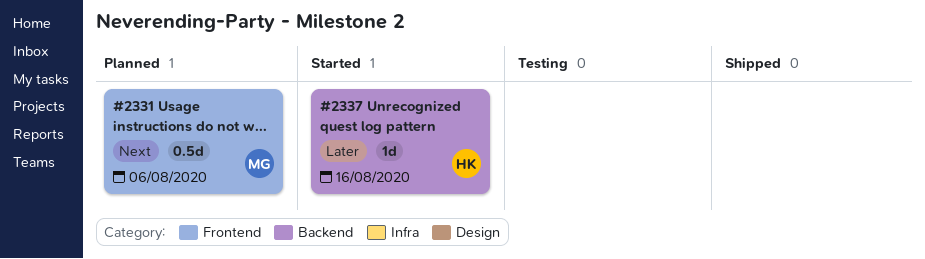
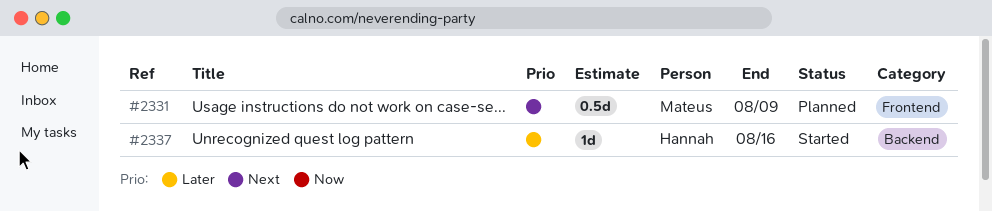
#2331, due: Aug 6 -> Aug 9

